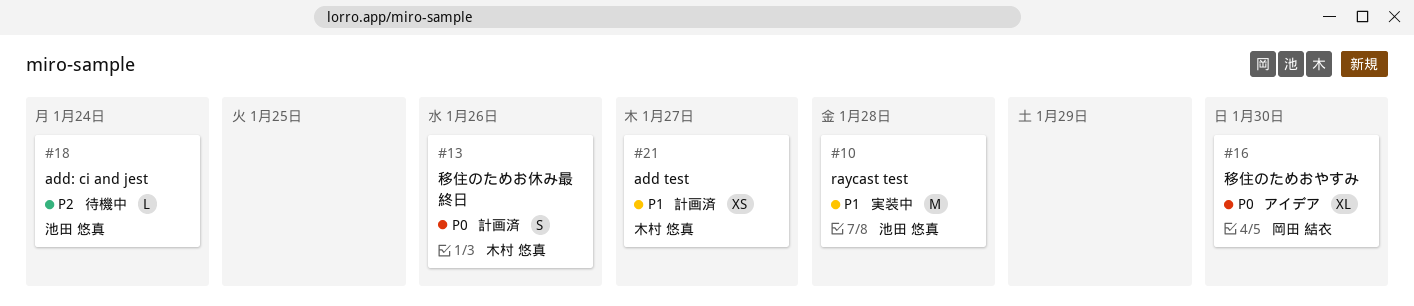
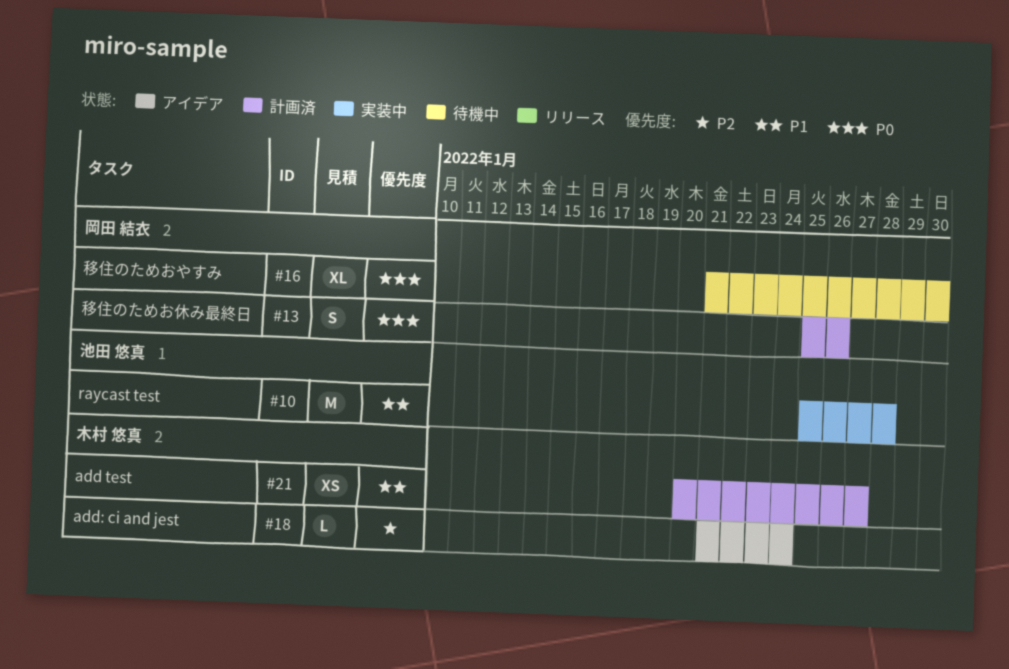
#13, owner: 木村 悠真 -> 岡田 結衣
#16, status: アイデア -> 待機中
#18, status: 待機中 -> アイデア
#18, owner: 池田 悠真 -> 木村 悠真

